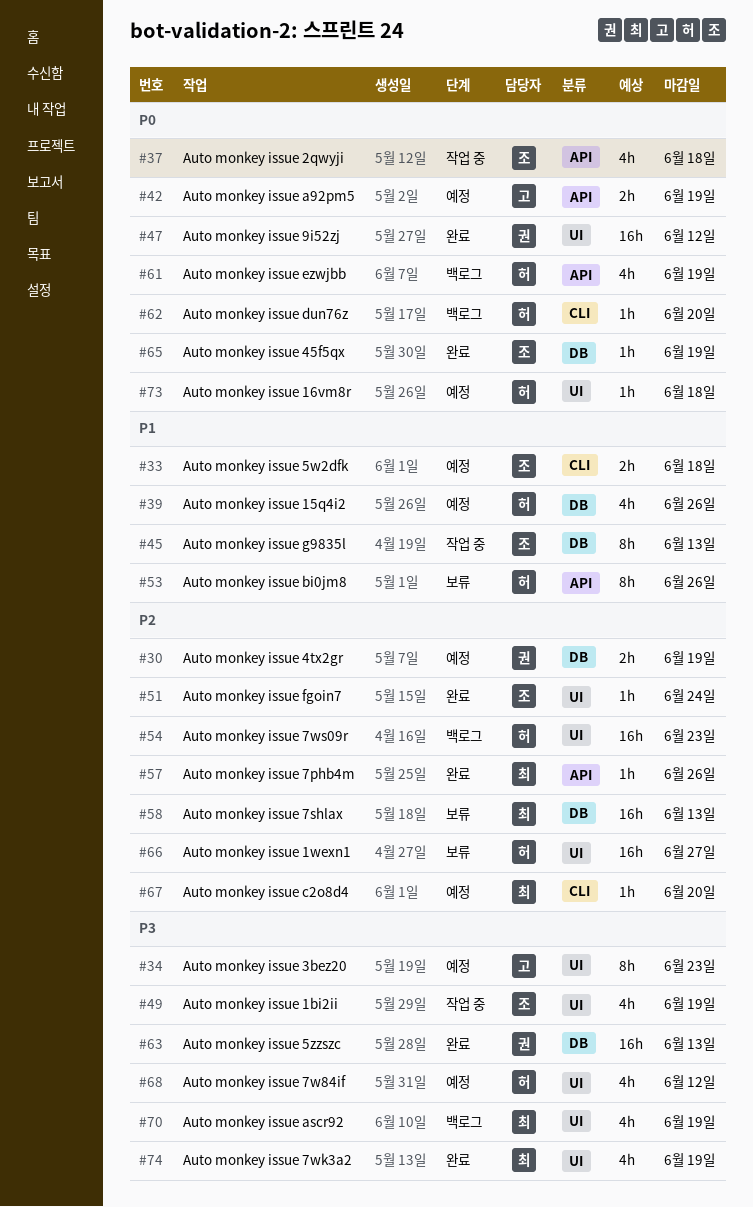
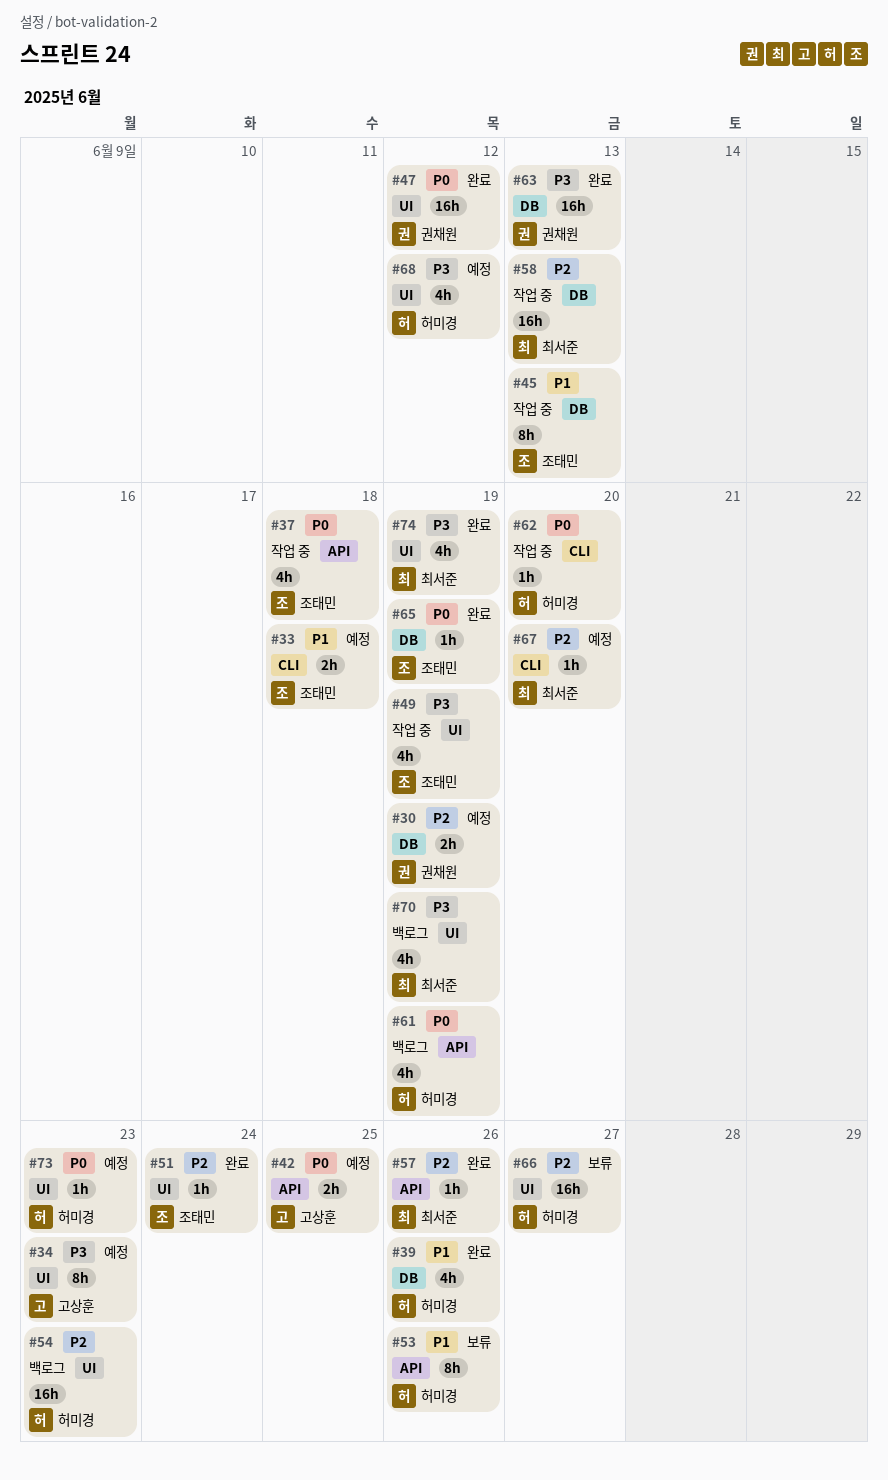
#39, status: 예정 -> 완료
#42, due: Jun 19 -> Jun 25
#58, status: 보류 -> 작업 중
#62, status: 백로그 -> 작업 중
#73, due: Jun 18 -> Jun 23

